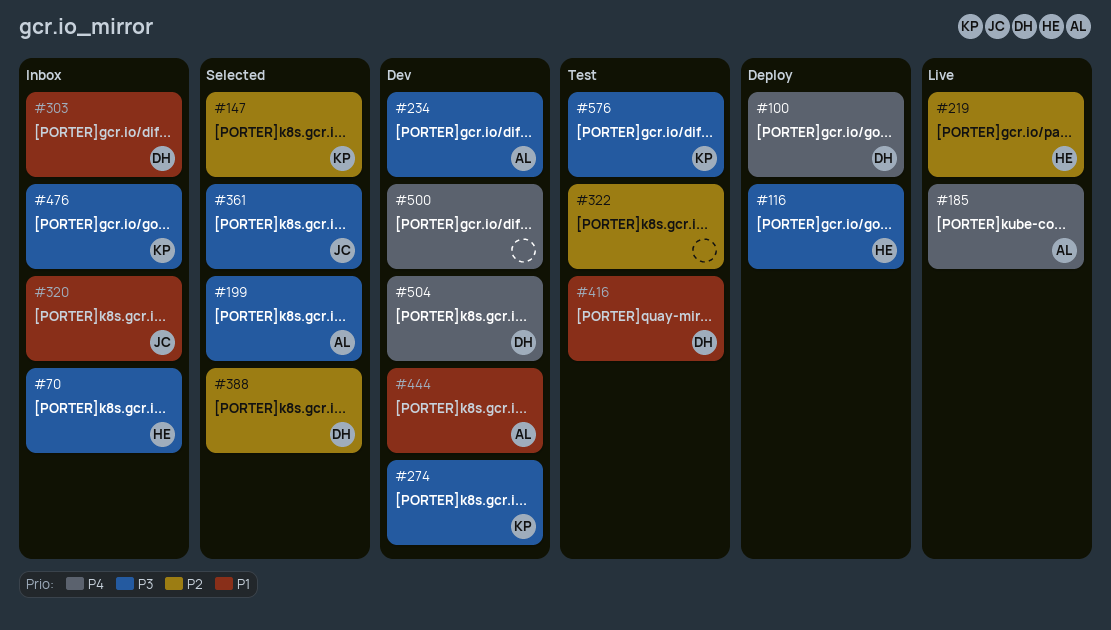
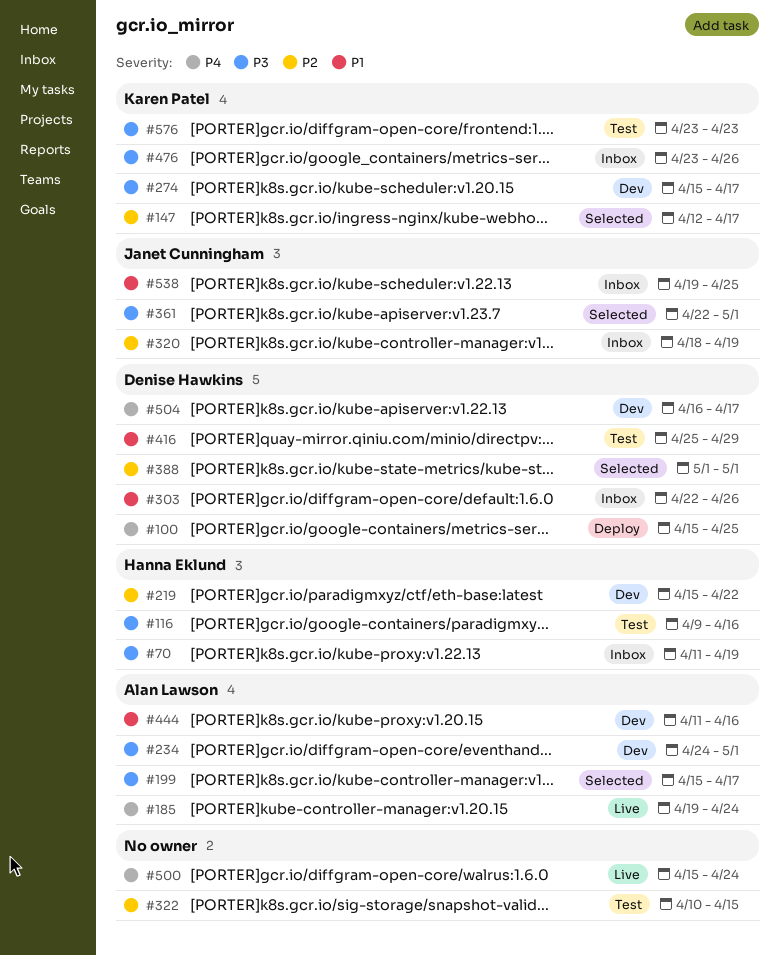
#116, status: Deploy -> Test
#219, status: Live -> Dev
#320, priority: P1 -> P2
#500, status: Dev -> Live
#538: none -> present

